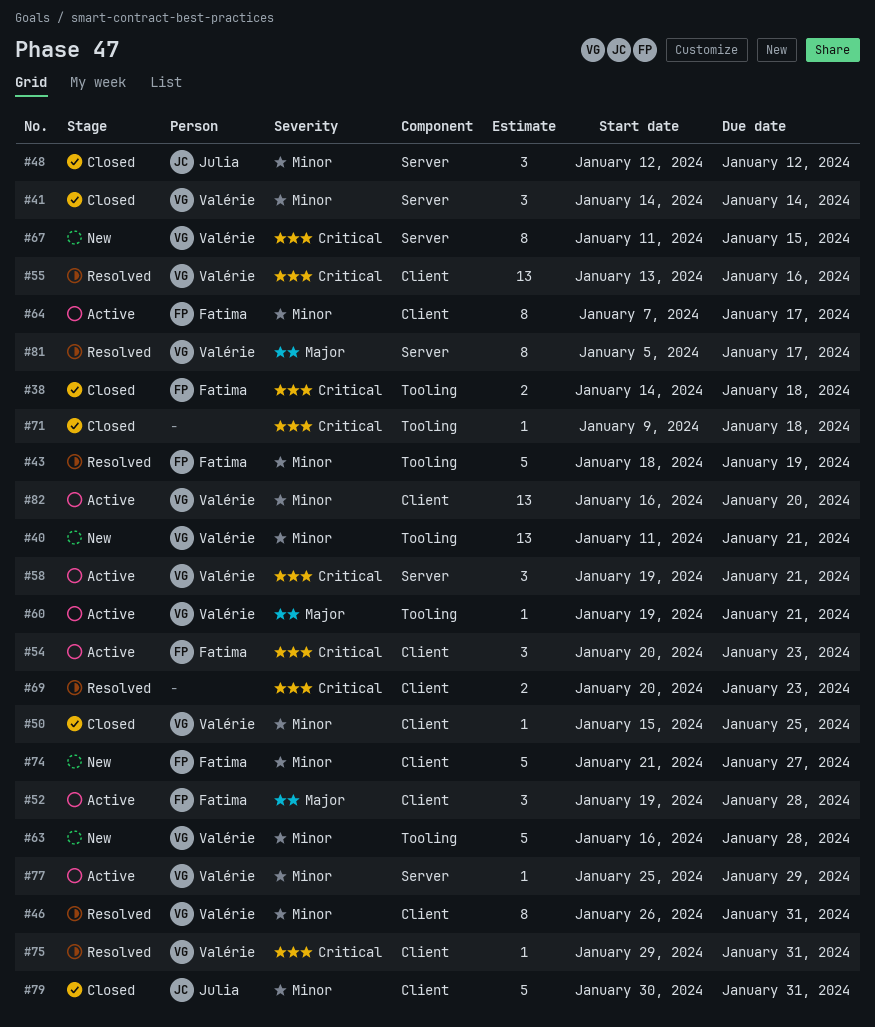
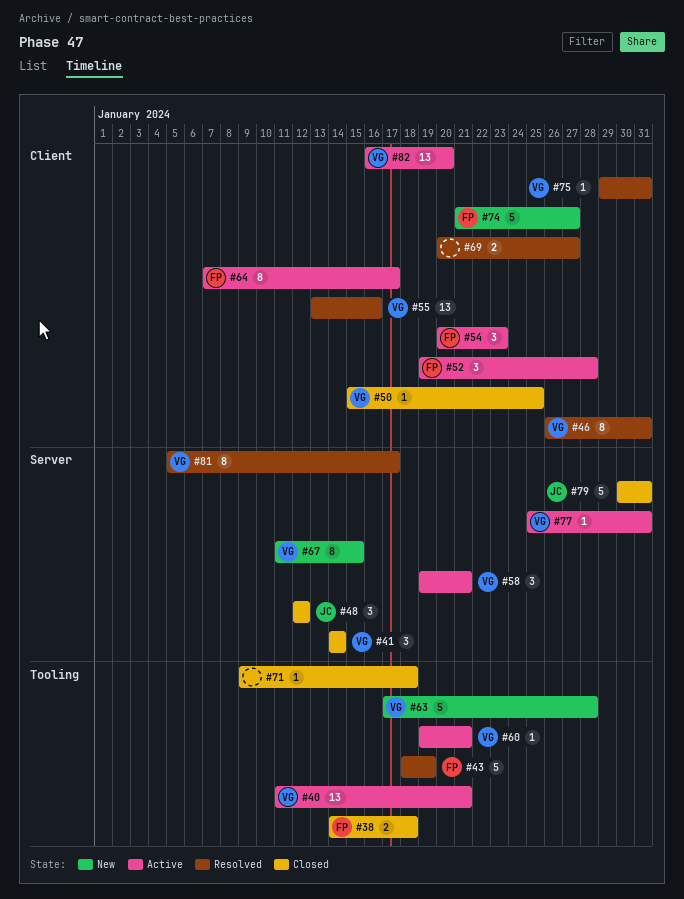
#40, status: New -> Active
#63, start: Jan 16 -> Jan 17
#69, due: Jan 23 -> Jan 27
#77, due: Jan 29 -> Jan 31
#79, label: Client -> Server

